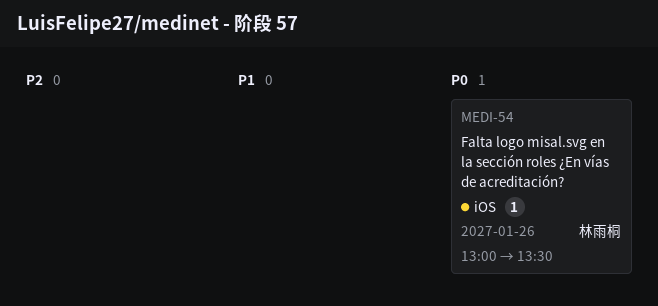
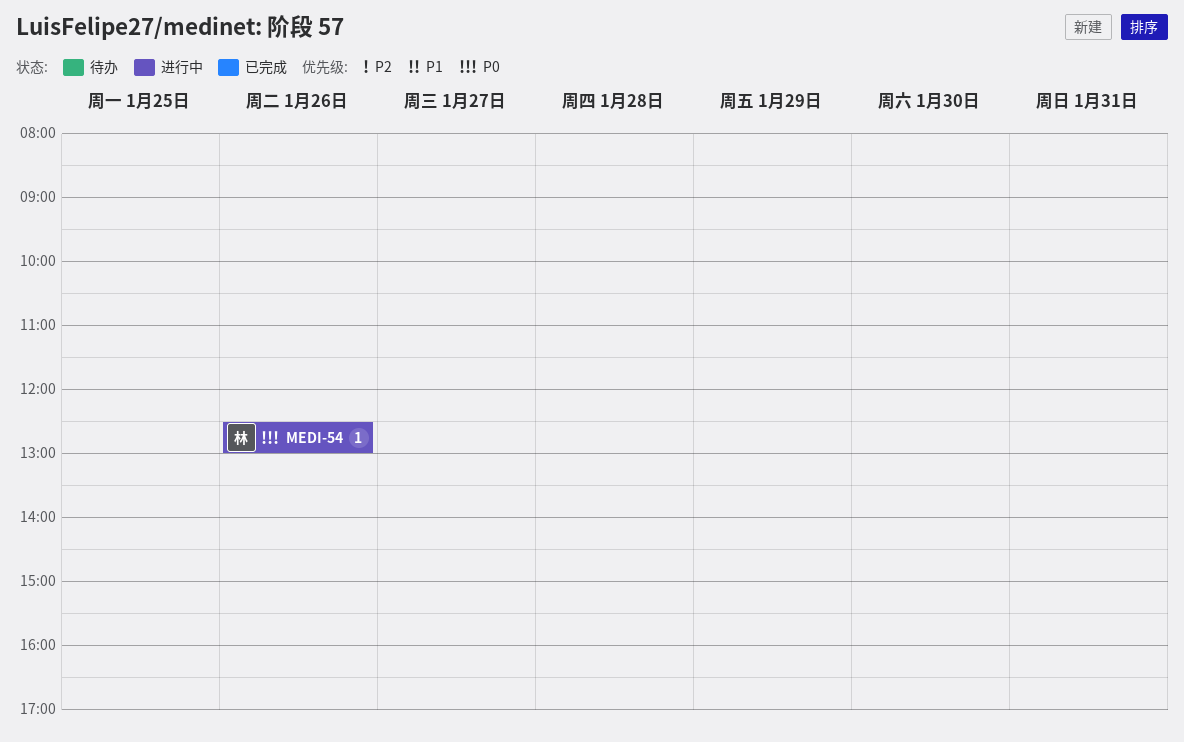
MEDI-54, begins: 13:00 -> 12:30
MEDI-54, ends: 13:30 -> 13:00

